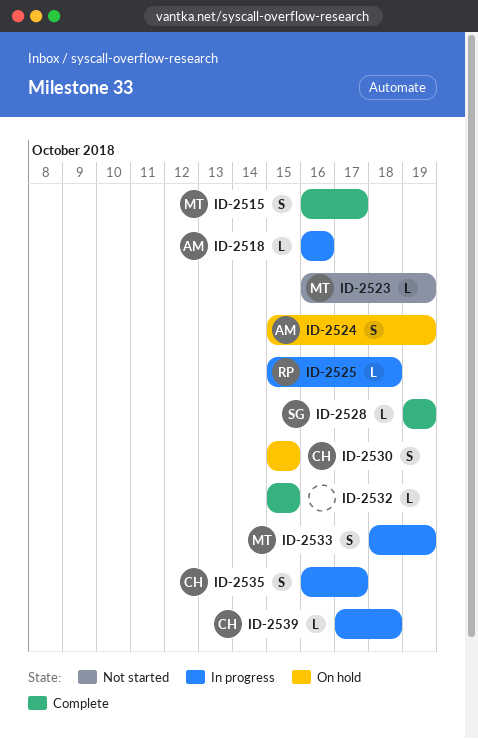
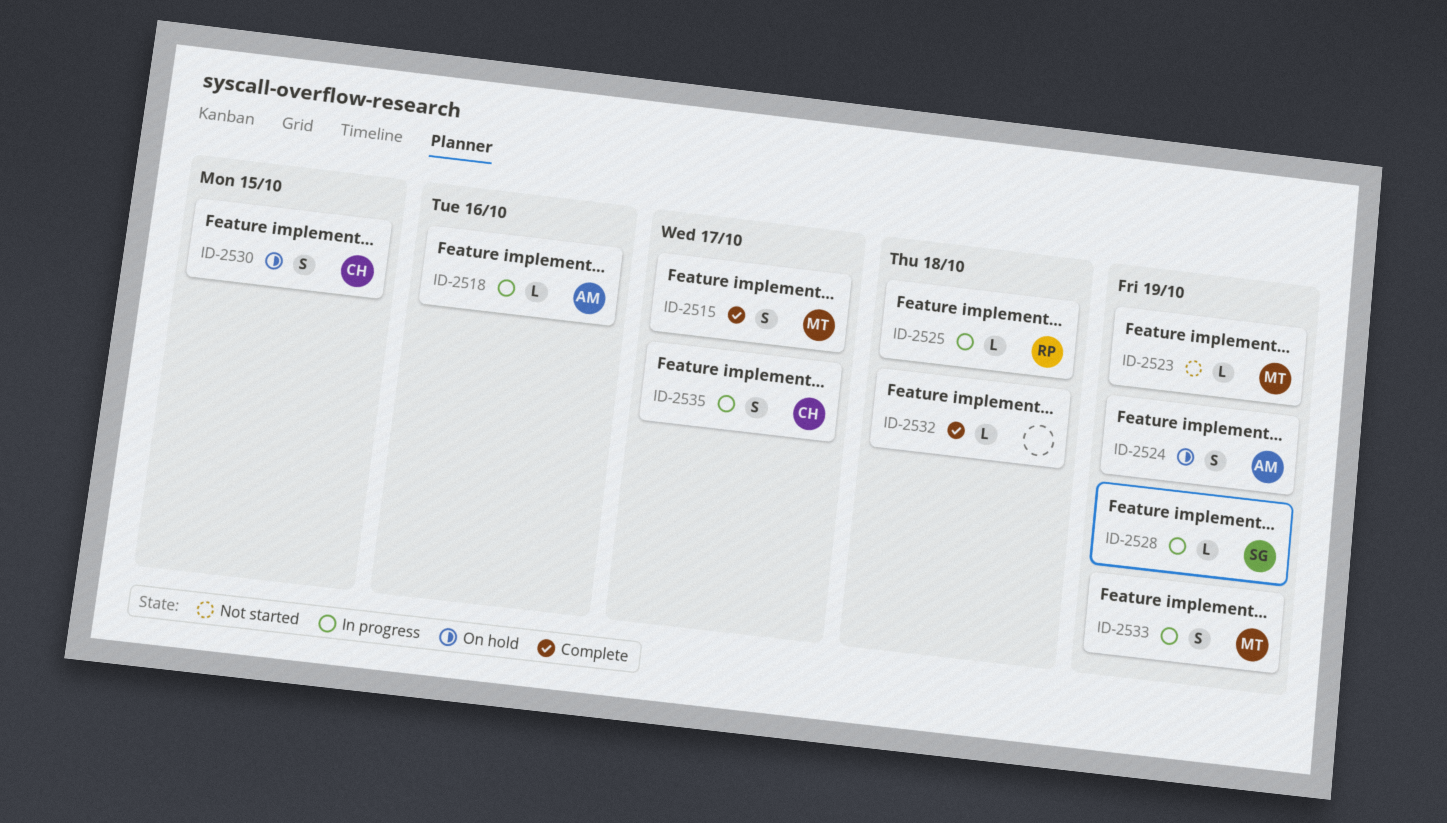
ID-2528, status: Complete -> In progress
ID-2532, due: Oct 15 -> Oct 18
ID-2539: present -> none

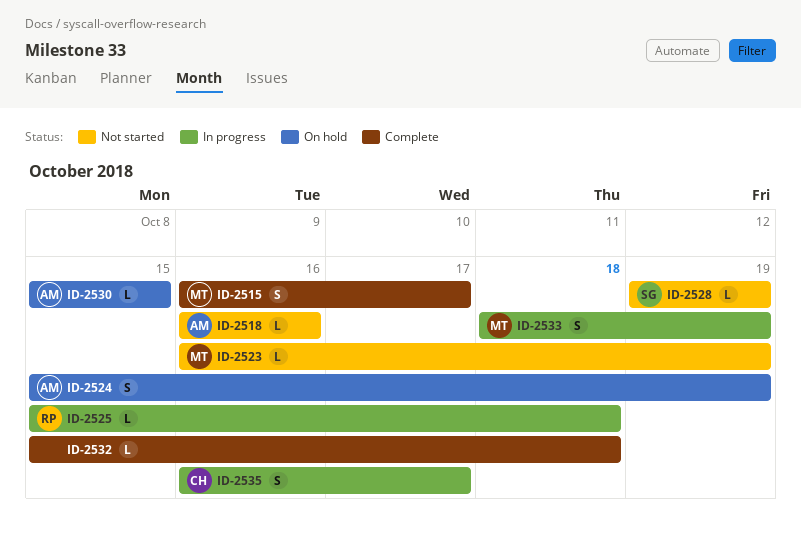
ID-2518, status: In progress -> Not started
ID-2528, status: In progress -> Not started
ID-2530, owner: CH -> AM
ID-2530, estimate: S -> L

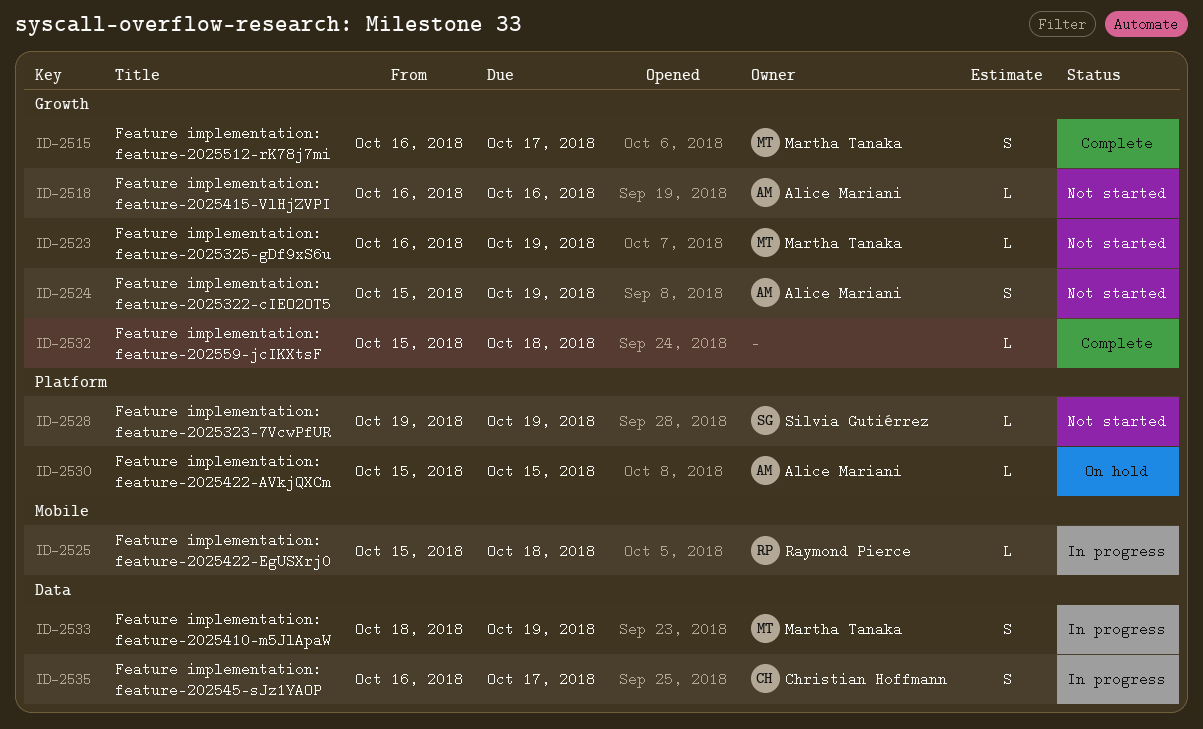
ID-2524, status: On hold -> Not started

